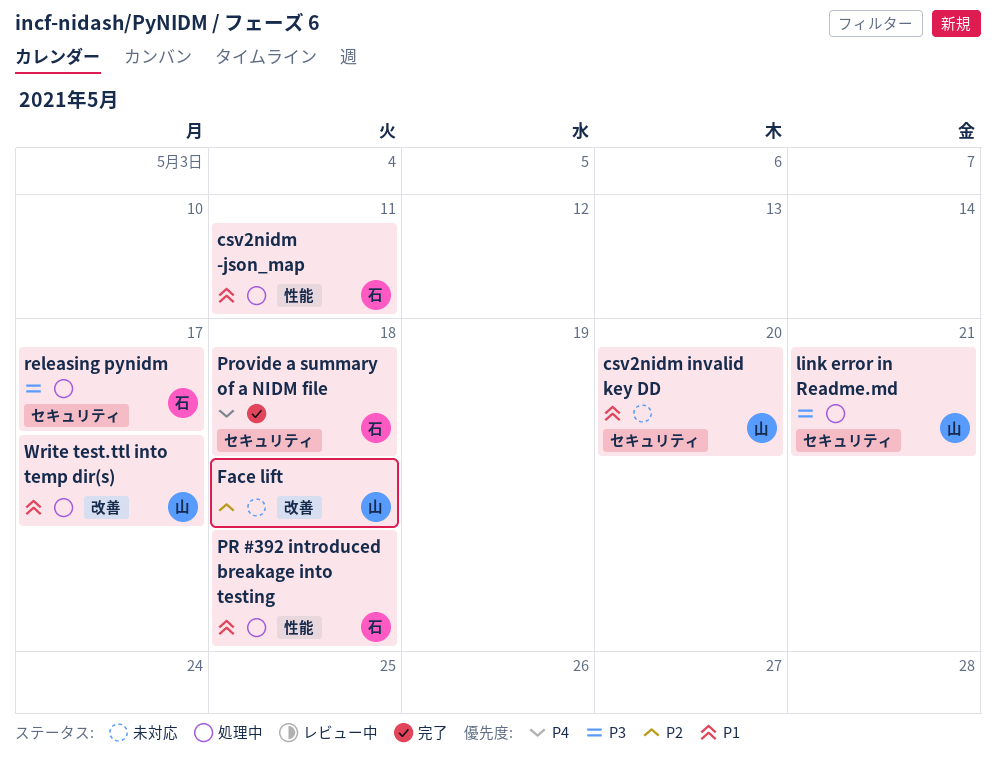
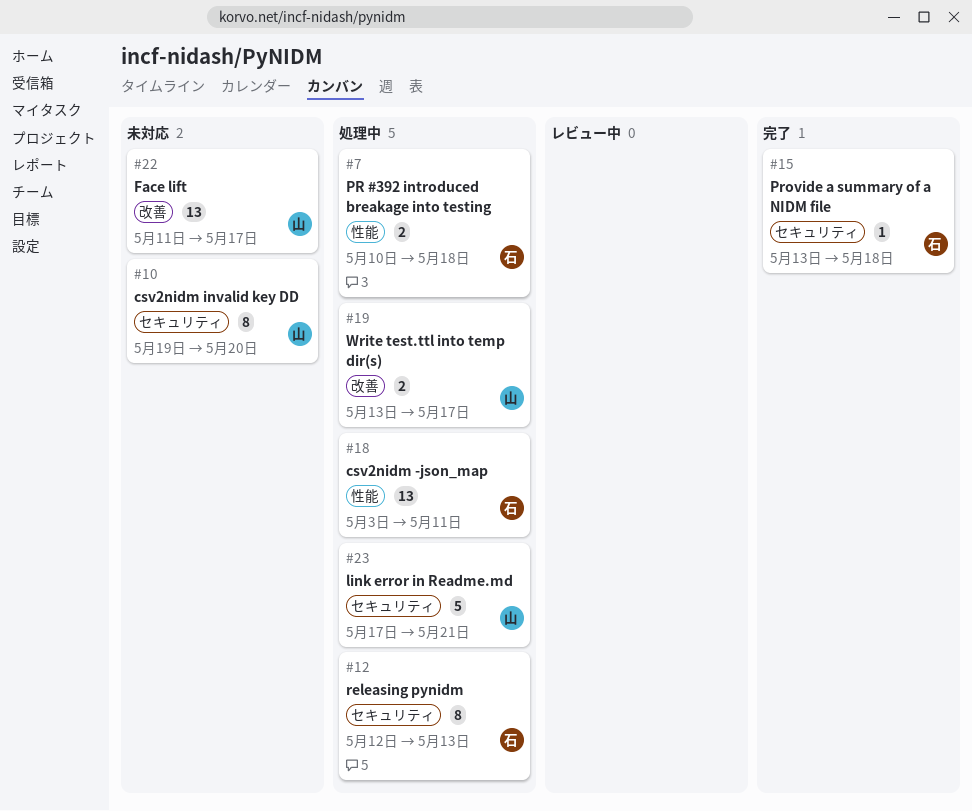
Face lift, due: May 18 -> May 17
releasing pynidm, due: May 17 -> May 13

